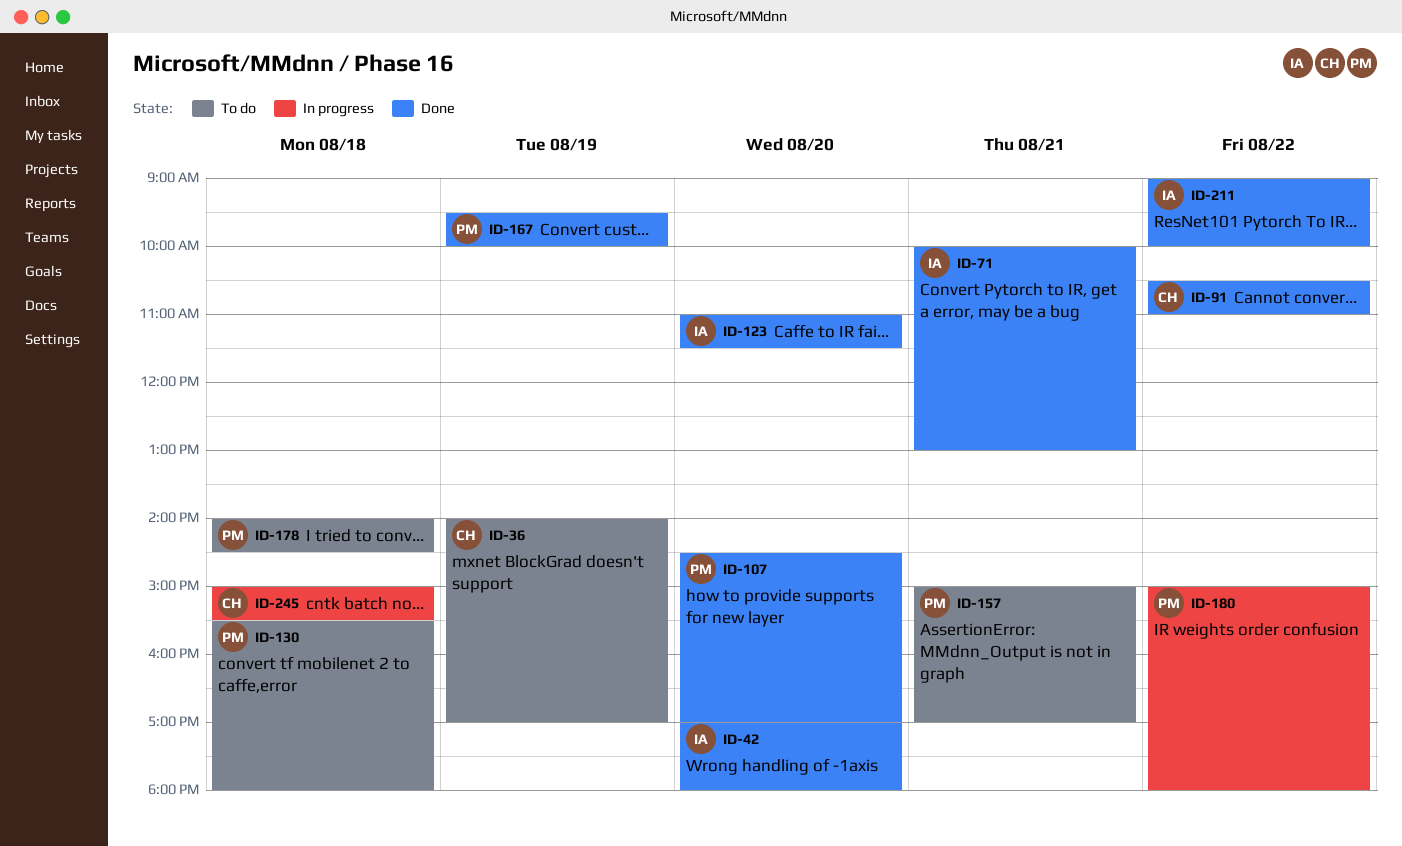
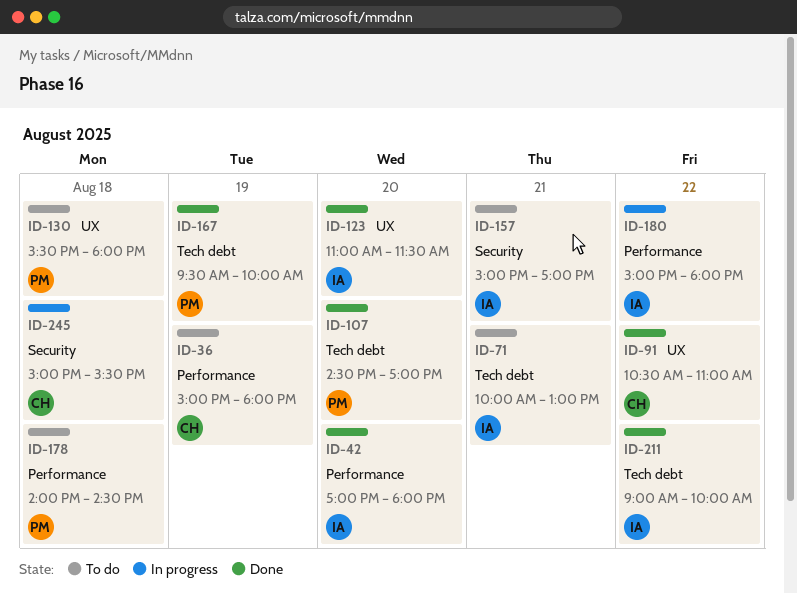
ID-36, begins: 14:00 -> 15:00
ID-36, ends: 17:00 -> 18:00
ID-71, status: Done -> To do
ID-157, owner: PM -> IA
ID-180, owner: PM -> IA

